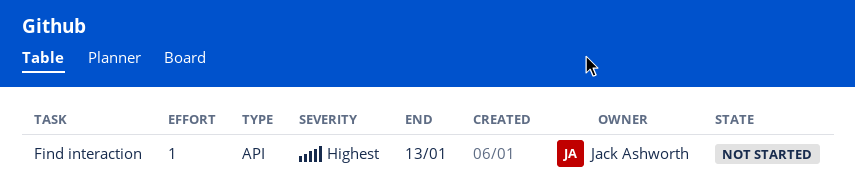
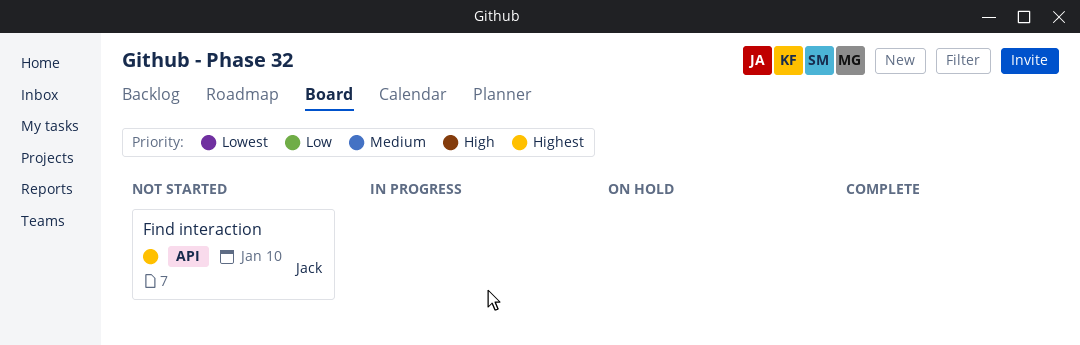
Find interaction, due: Jan 13 -> Jan 10

